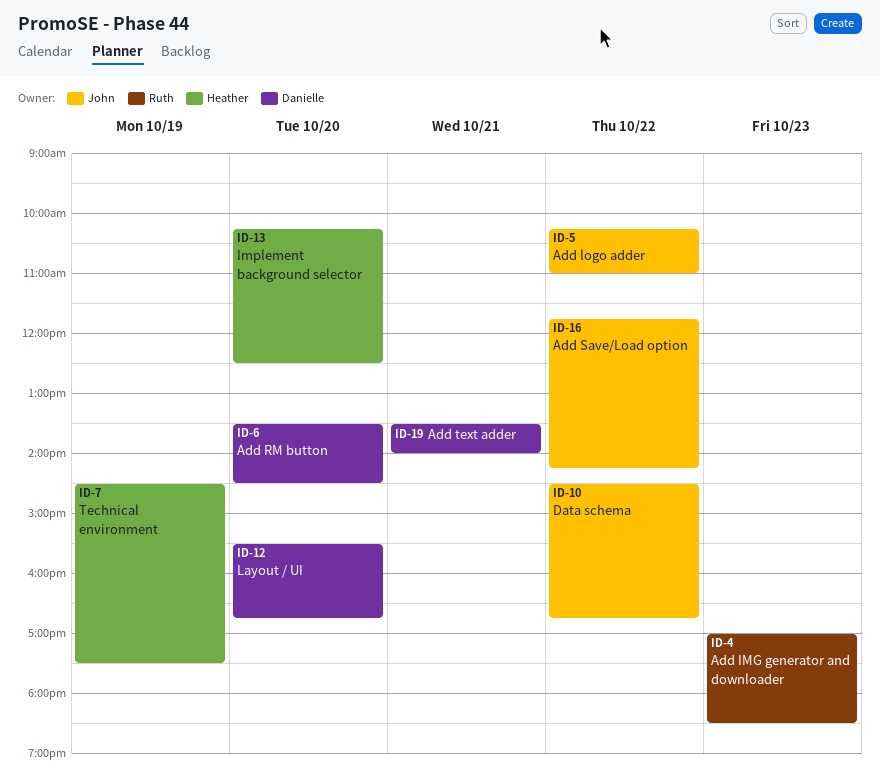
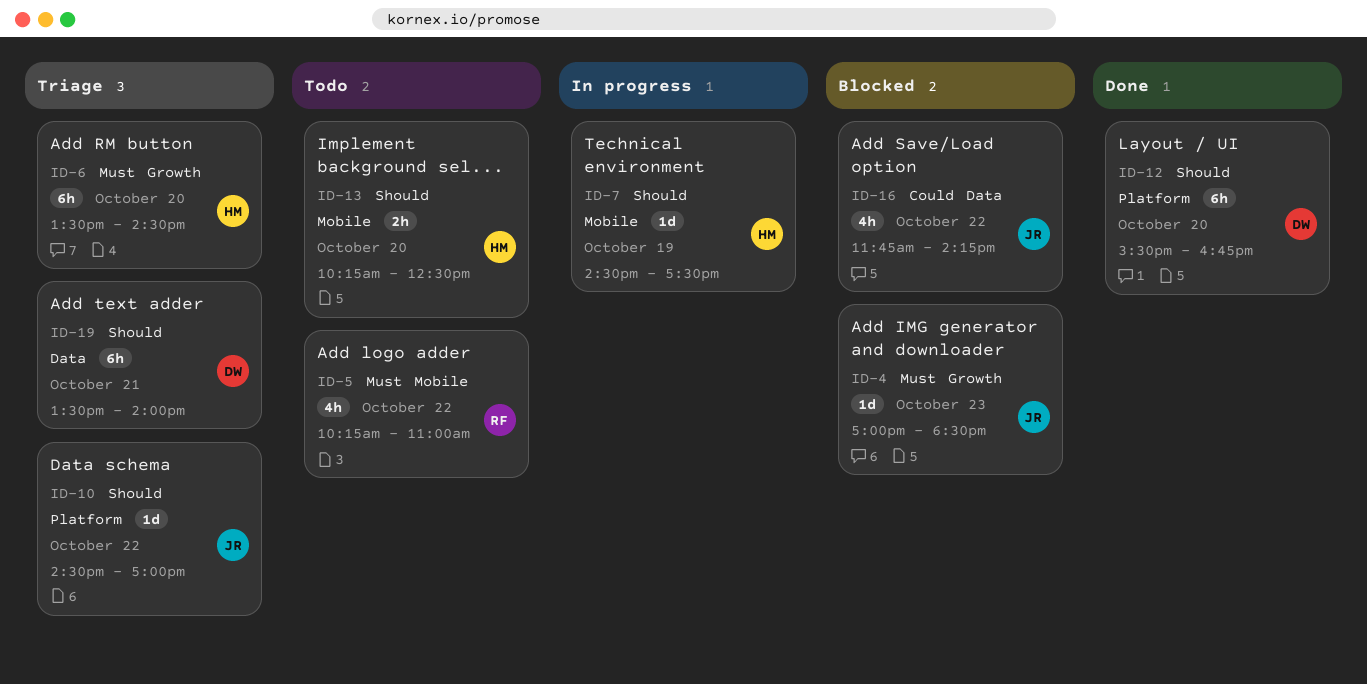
ID-4, owner: Ruth -> John
ID-5, owner: John -> Ruth
ID-6, owner: Danielle -> Heather
ID-10, ends: 16:45 -> 17:00

